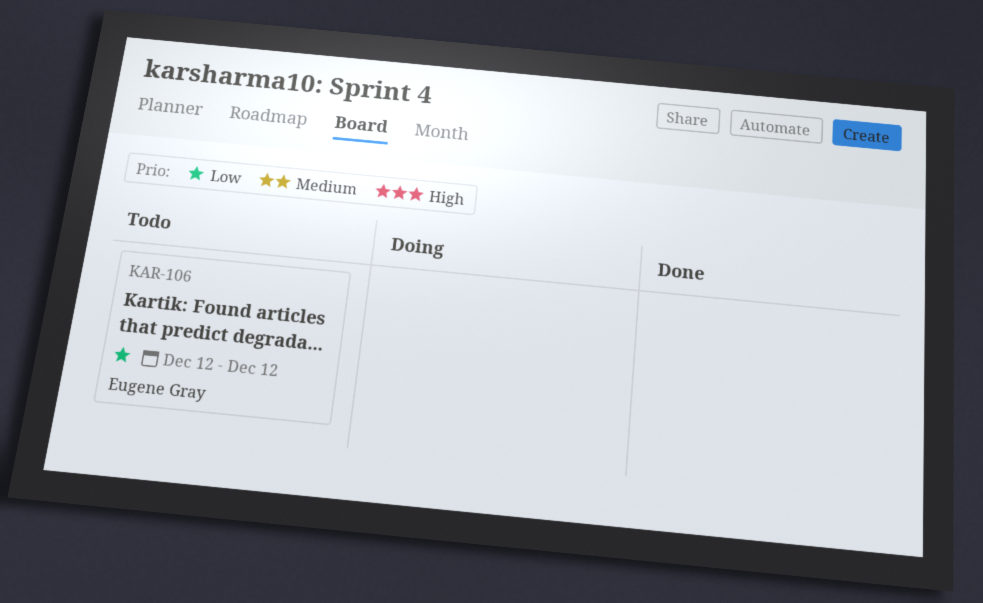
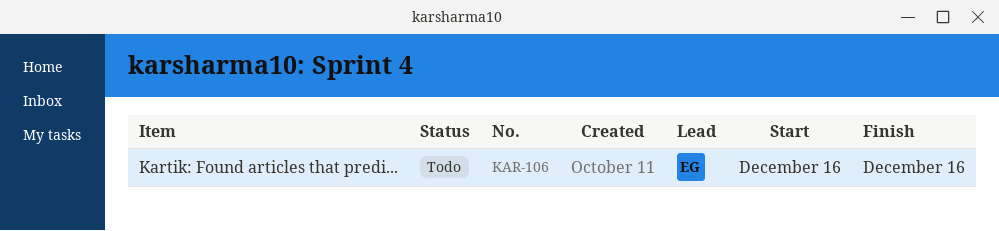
KAR-106, start: Dec 12 -> Dec 16
KAR-106, due: Dec 12 -> Dec 16

